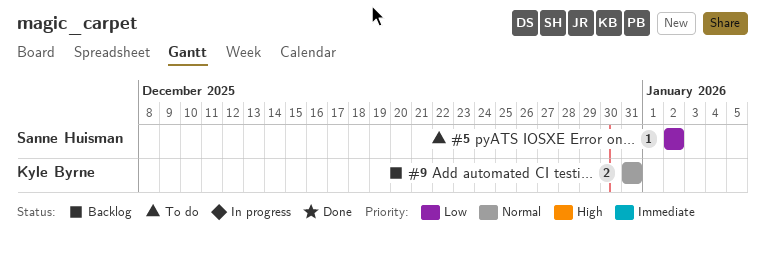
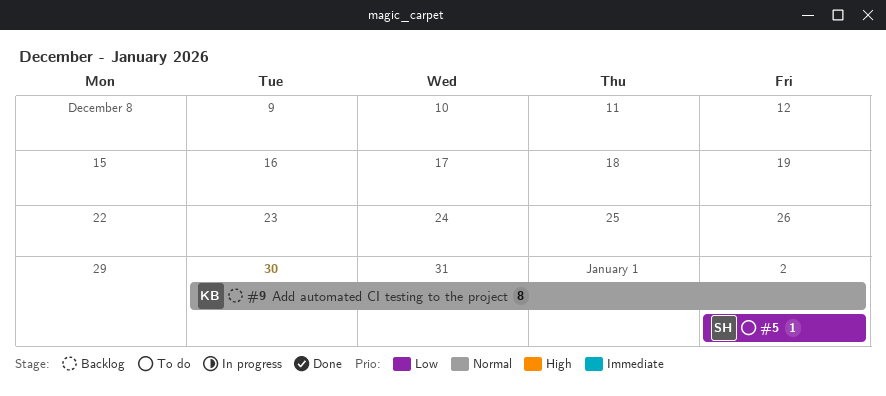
#9, estimate: 2 -> 8
#9, start: Dec 31 -> Dec 30
#9, due: Dec 31 -> Jan 2

